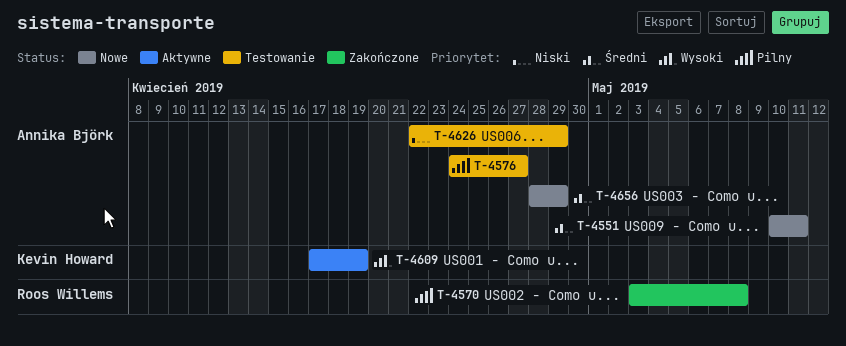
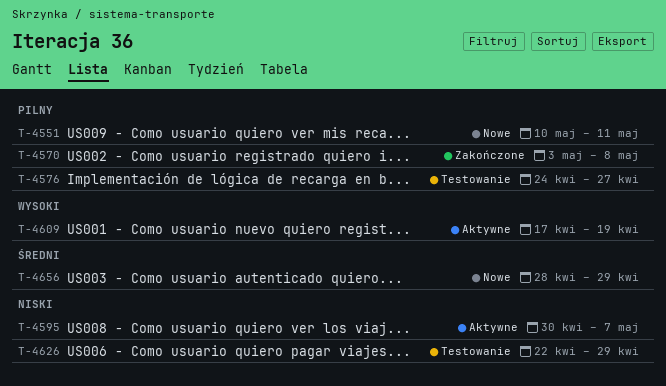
T-4551, priority: Średni -> Pilny
T-4595: none -> present

